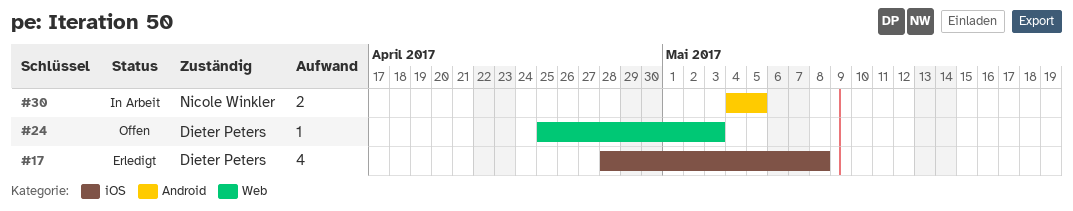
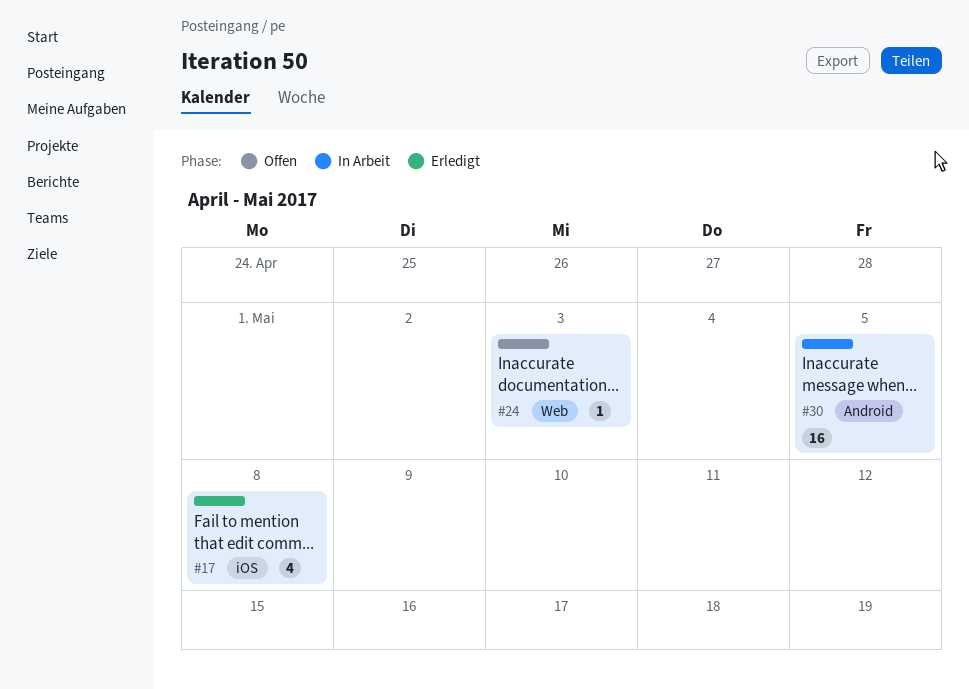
#30, estimate: 2 -> 16

